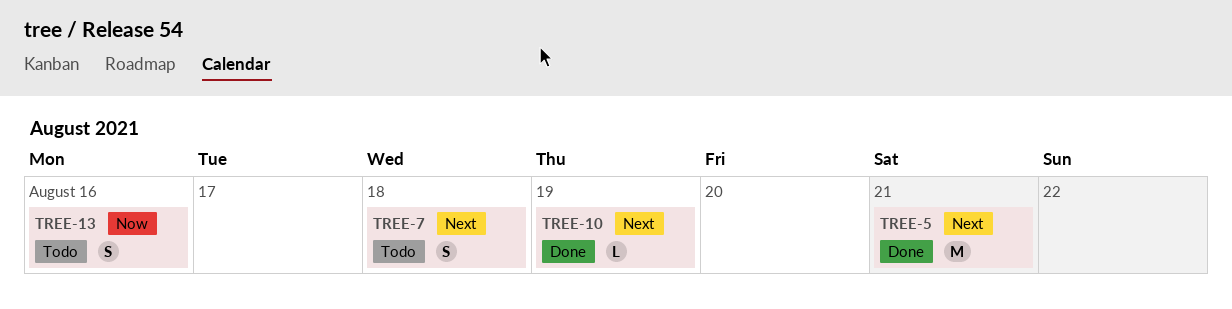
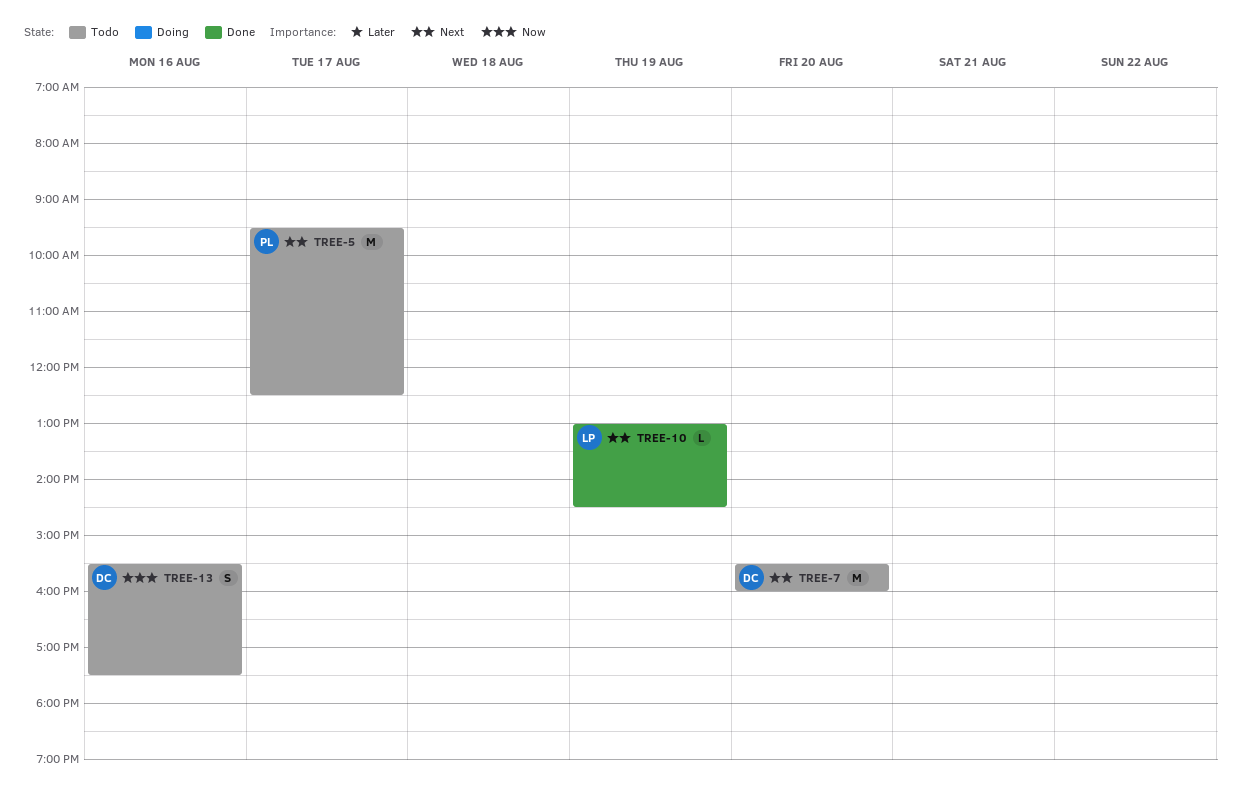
TREE-5, status: Done -> Todo
TREE-5, day: Aug 21 -> Aug 17
TREE-7, estimate: S -> M
TREE-7, day: Aug 18 -> Aug 20

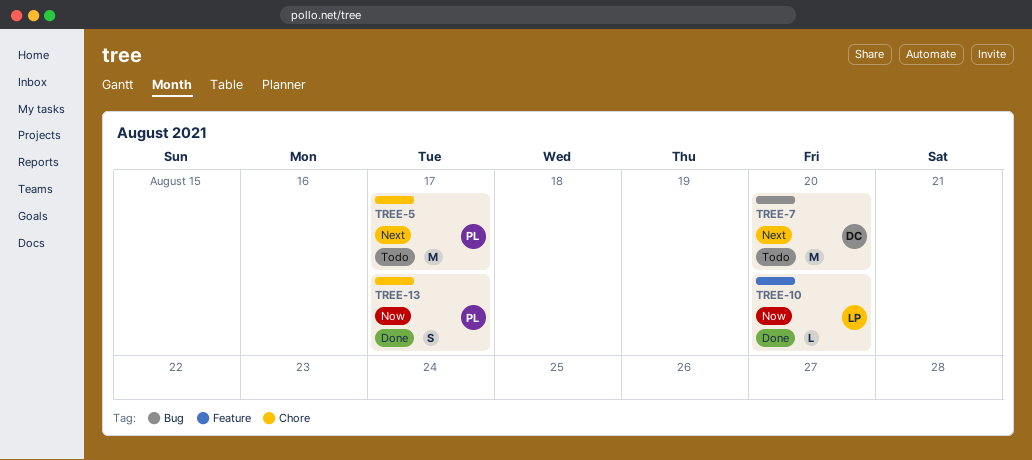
TREE-10, priority: Next -> Now
TREE-10, day: Aug 19 -> Aug 20
TREE-13, status: Todo -> Done
TREE-13, owner: DC -> PL
TREE-13, day: Aug 16 -> Aug 17

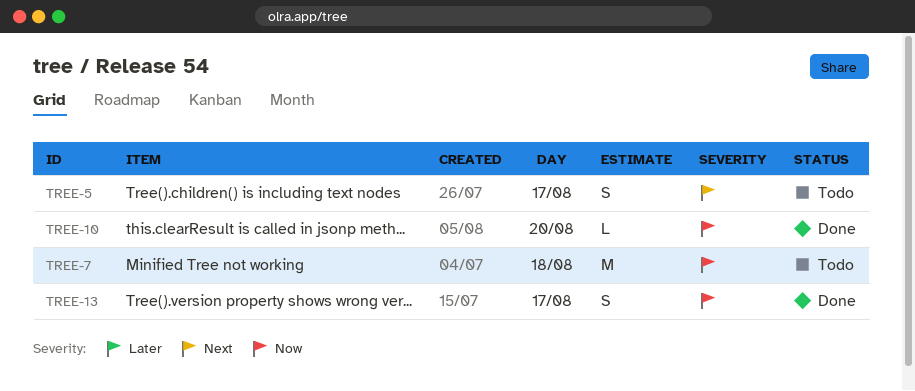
TREE-5, estimate: M -> S
TREE-7, priority: Next -> Now
TREE-7, day: Aug 20 -> Aug 18

